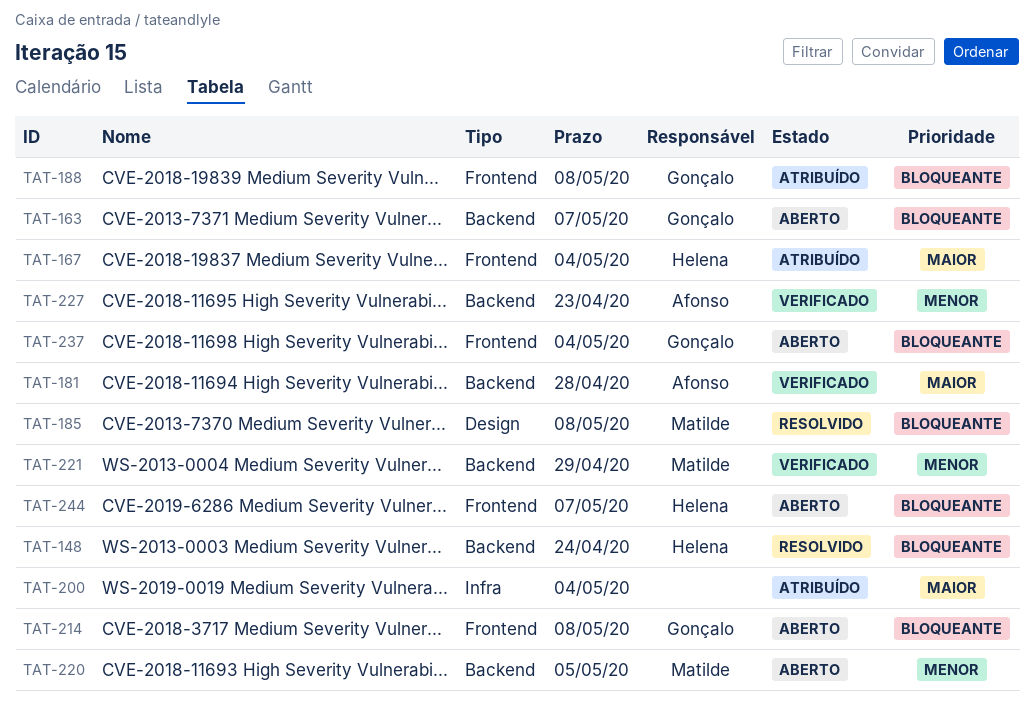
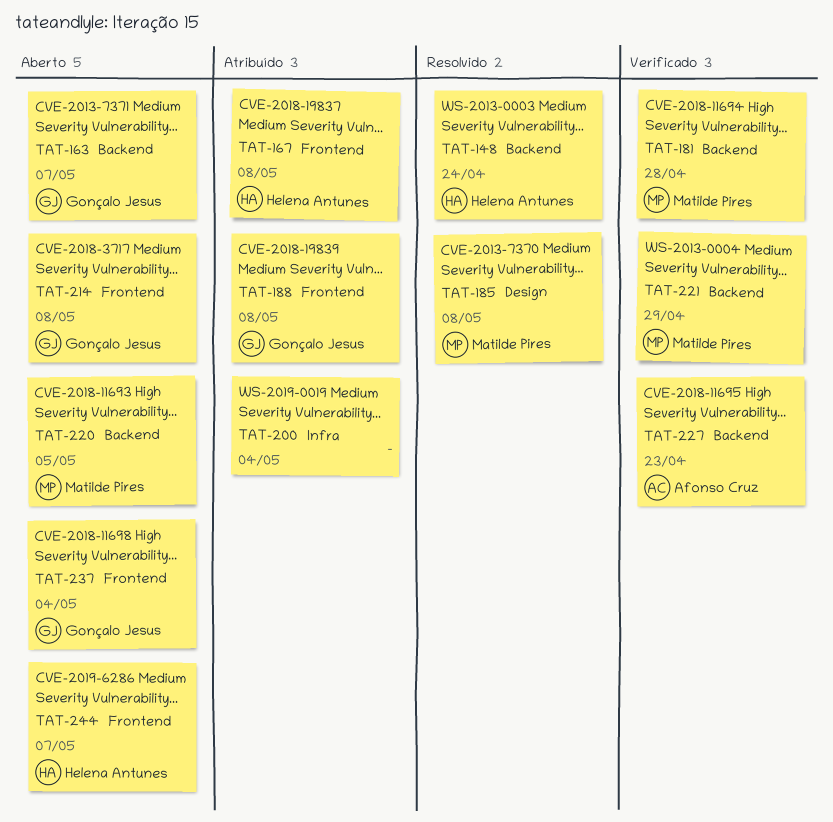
TAT-167, due: May 4 -> May 8
TAT-181, owner: Afonso Cruz -> Matilde Pires

